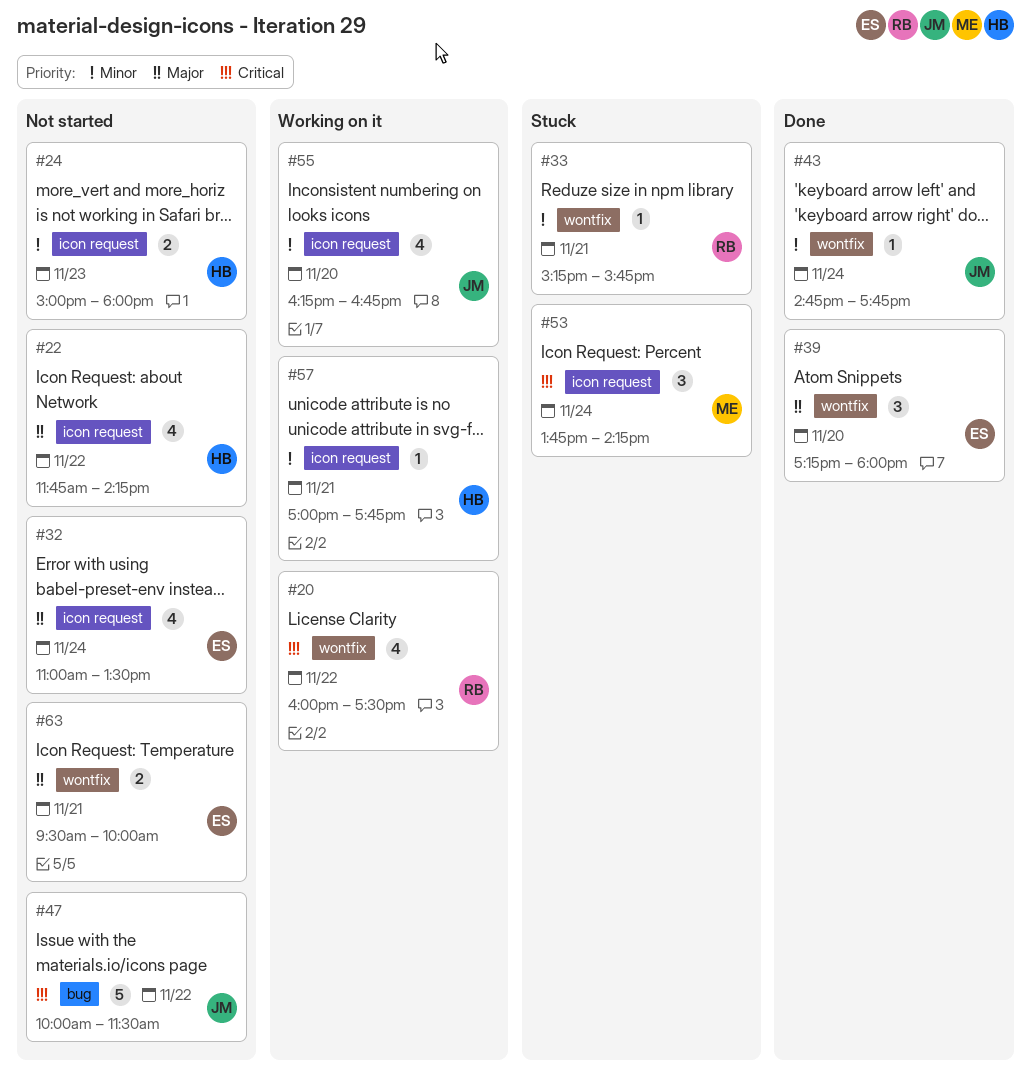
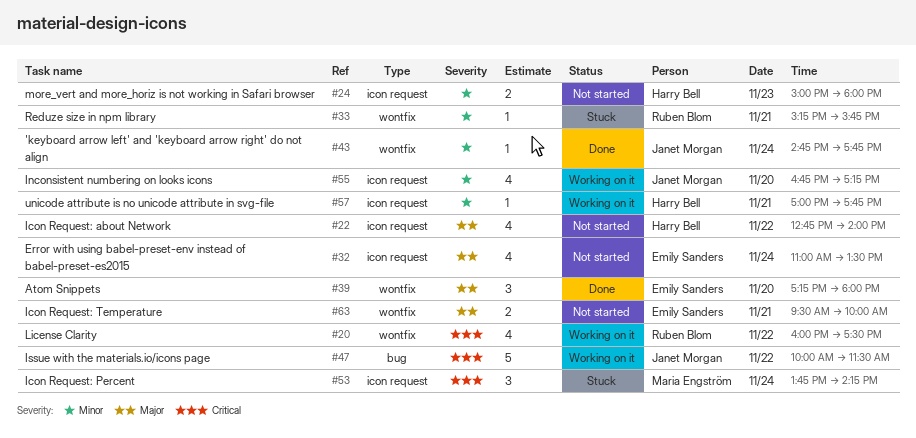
#22, begins: 11:45 -> 12:45
#22, ends: 14:15 -> 14:00
#47, status: Not started -> Working on it
#55, begins: 16:15 -> 16:45
#55, ends: 16:45 -> 17:15

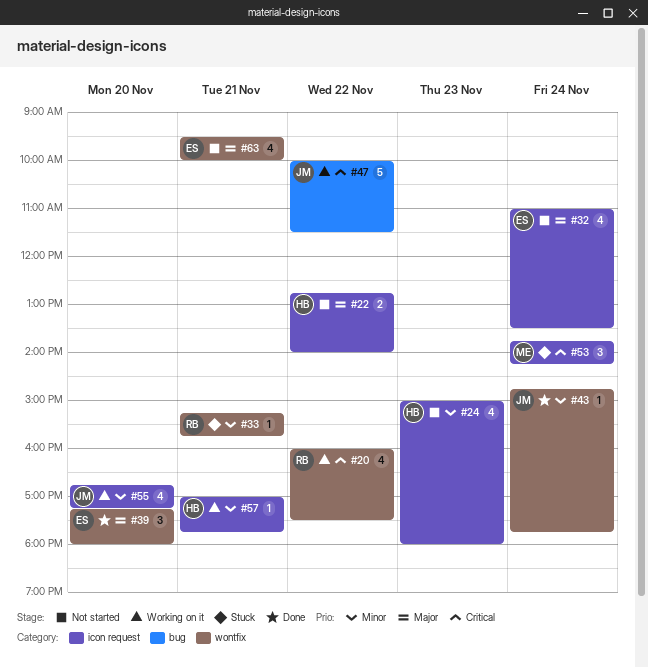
#22, estimate: 4 -> 2
#24, estimate: 2 -> 4
#63, estimate: 2 -> 4

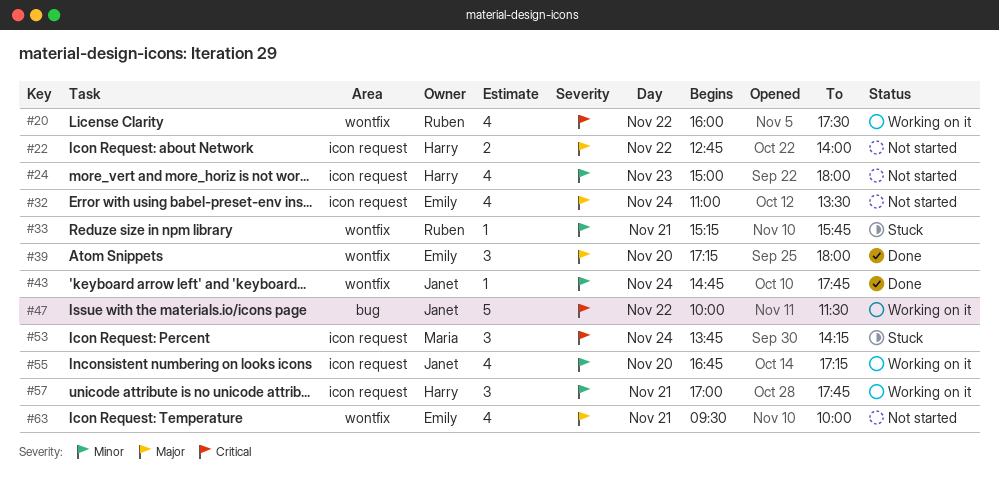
#57, estimate: 1 -> 3

